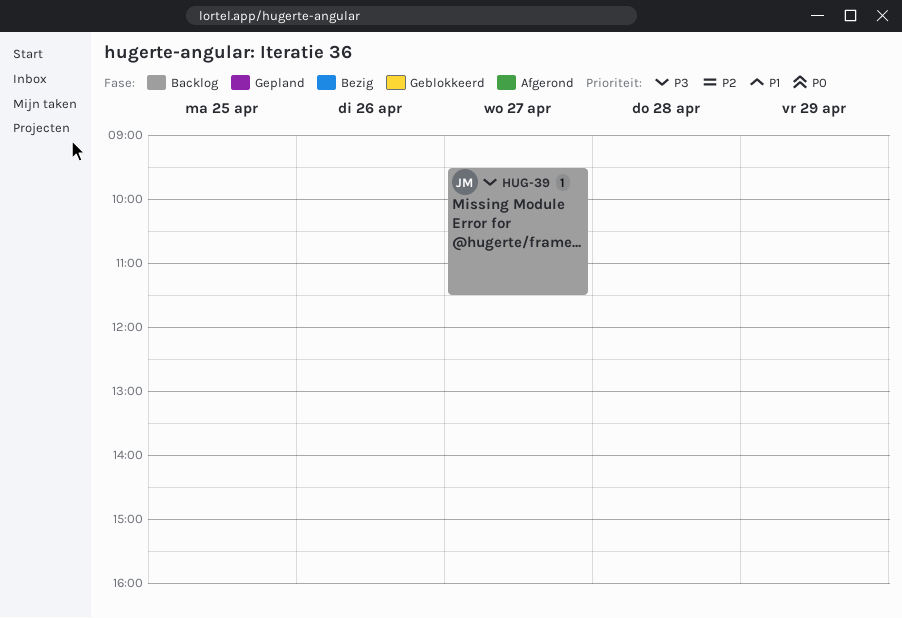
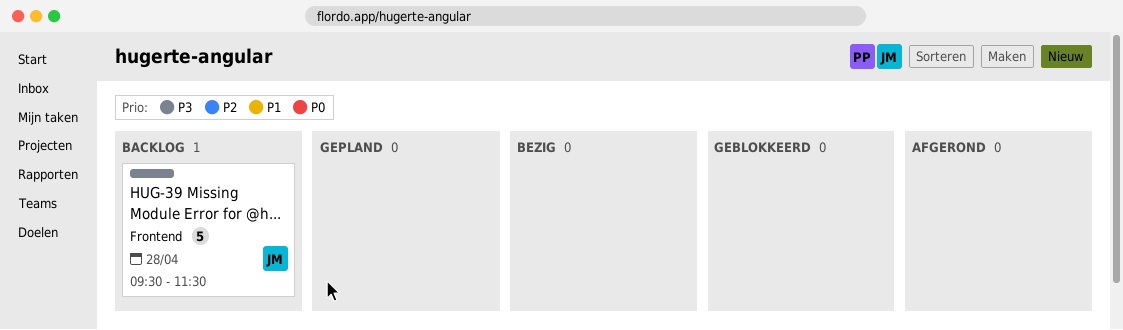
HUG-39, estimate: 1 -> 5
HUG-39, day: Apr 27 -> Apr 28

